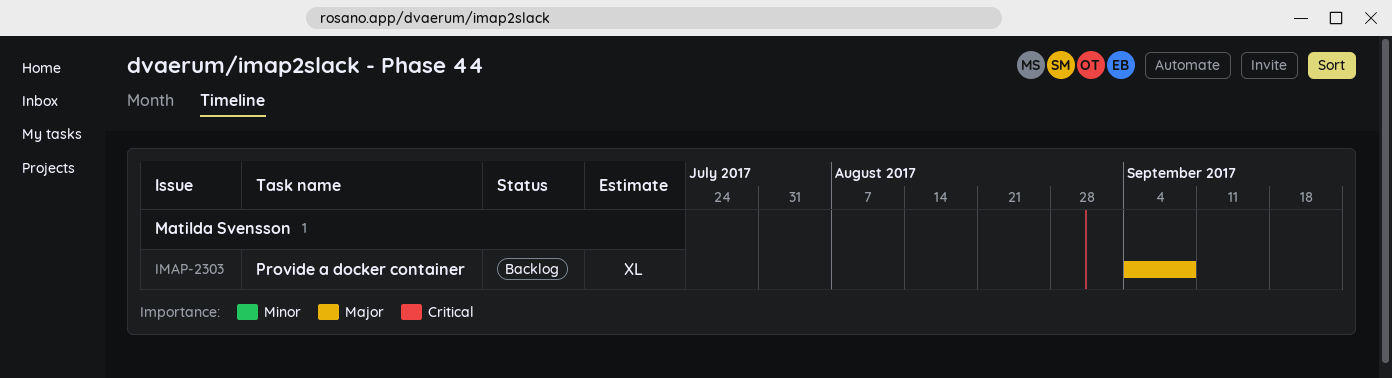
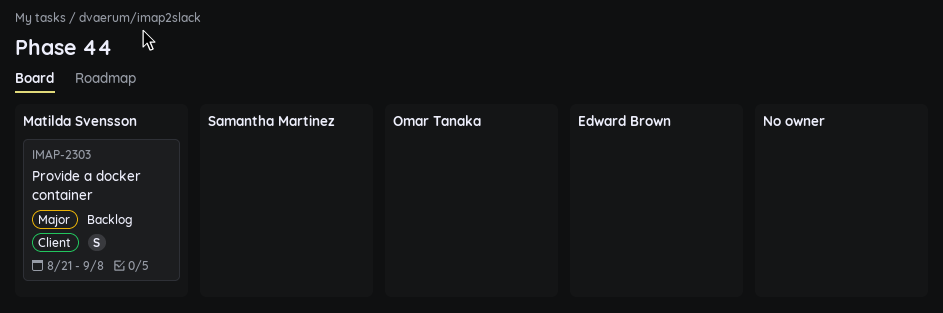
IMAP-2303, estimate: XL -> S
IMAP-2303, start: Sep 4 -> Aug 21

